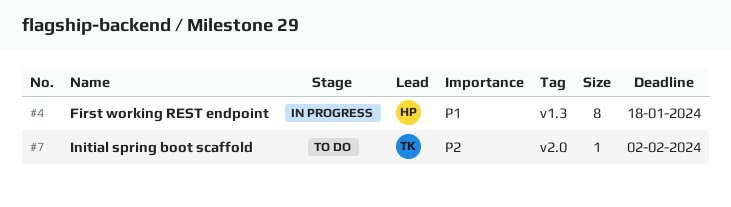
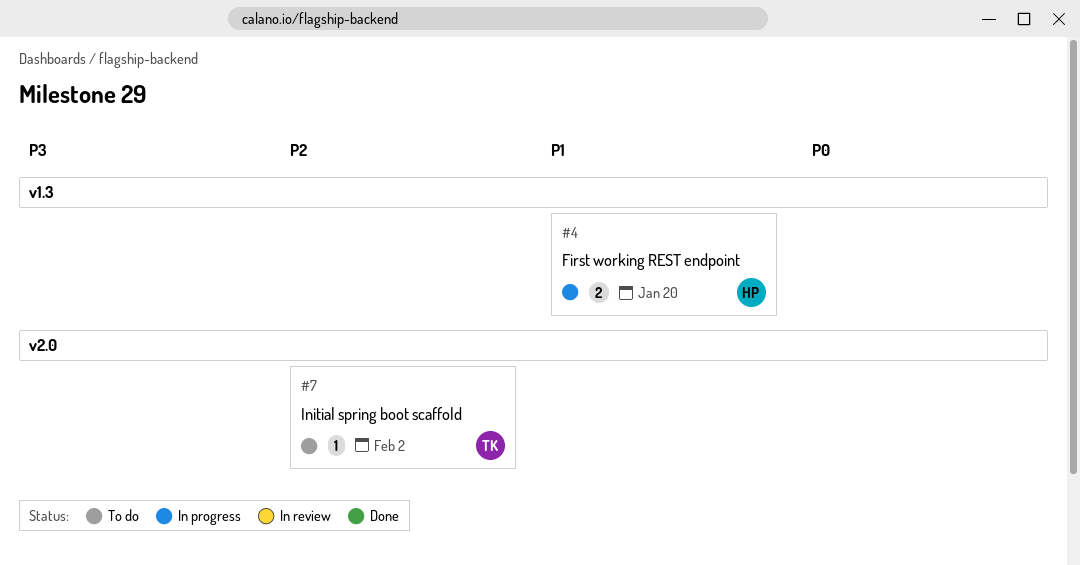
#4, estimate: 8 -> 2
#4, due: Jan 18 -> Jan 20

